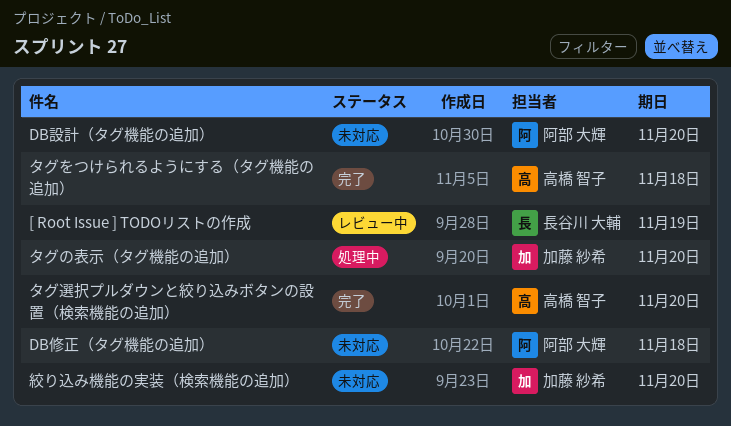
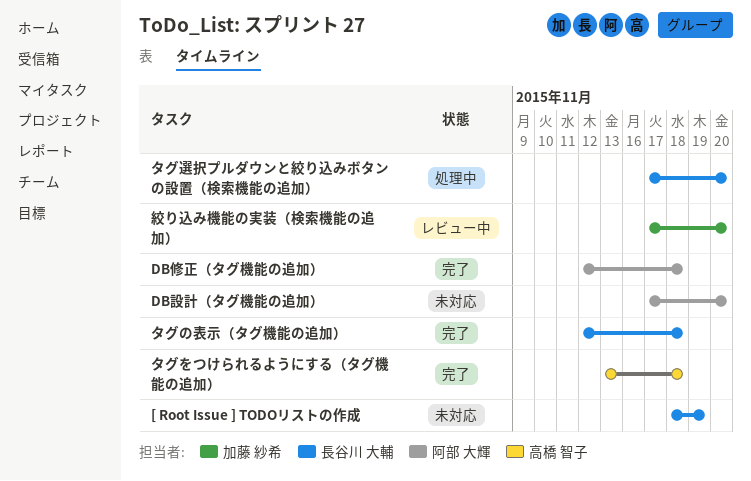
[ Root Issue ] TODOリストの作成, status: レビュー中 -> 未対応
DB修正（タグ機能の追加）, status: 未対応 -> 完了
タグの表示（タグ機能の追加）, status: 処理中 -> 完了
タグの表示（タグ機能の追加）, owner: 加藤 紗希 -> 長谷川 大輔
タグの表示（タグ機能の追加）, due: Nov 20 -> Nov 18
タグ選択プルダウンと絞り込みボタンの設置（検索機能の追加）, status: 完了 -> 処理中
タグ選択プルダウンと絞り込みボタンの設置（検索機能の追加）, owner: 高橋 智子 -> 長谷川 大輔
絞り込み機能の実装（検索機能の追加）, status: 未対応 -> レビュー中

